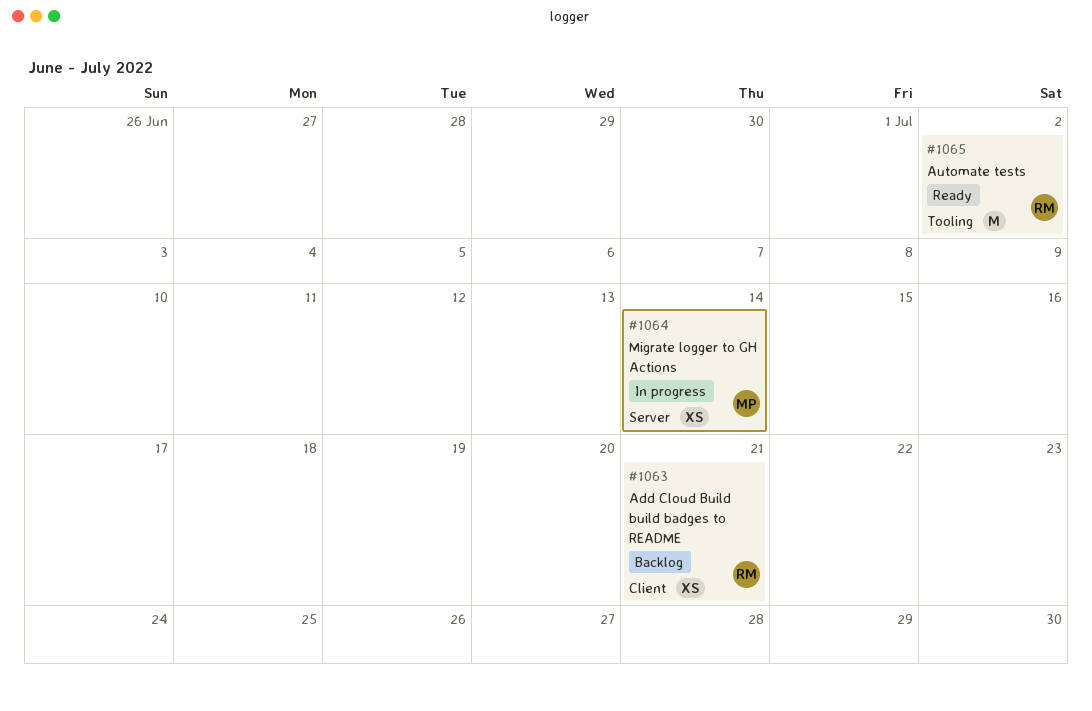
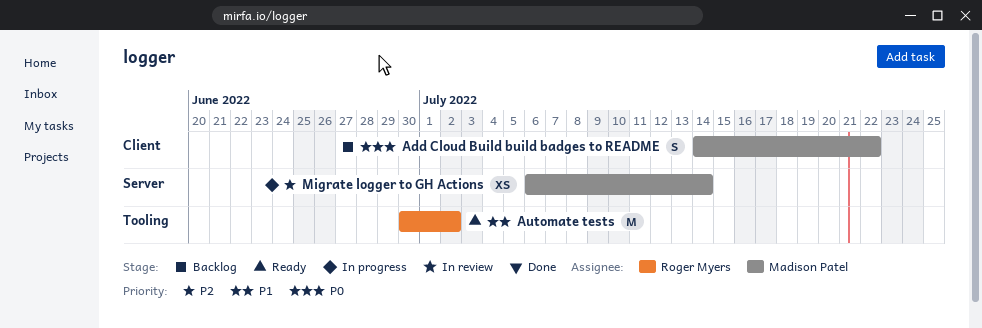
Add Cloud Build build badges to README, owner: Roger Myers -> Madison Patel
Add Cloud Build build badges to README, estimate: XS -> S
Add Cloud Build build badges to README, due: Jul 21 -> Jul 22

